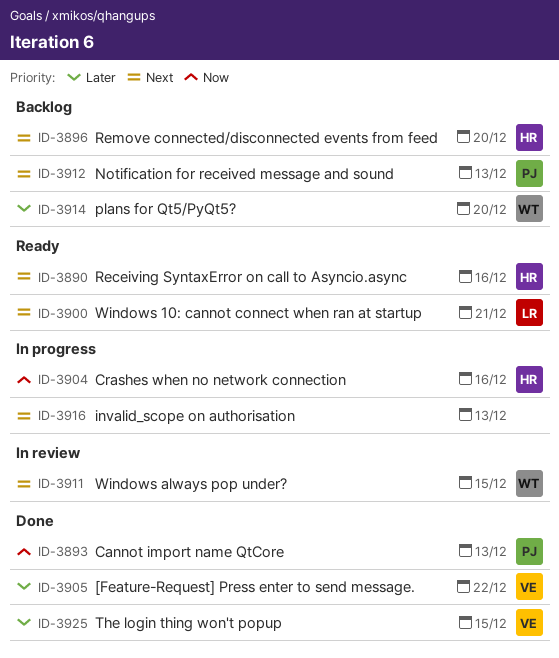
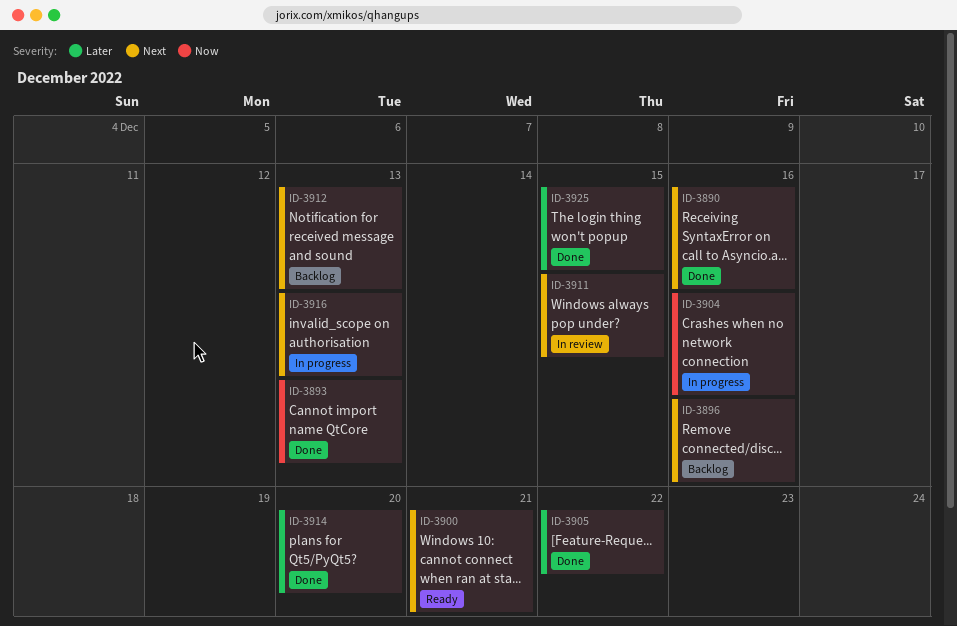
ID-3890, status: Ready -> Done
ID-3896, due: Dec 20 -> Dec 16
ID-3914, status: Backlog -> Done

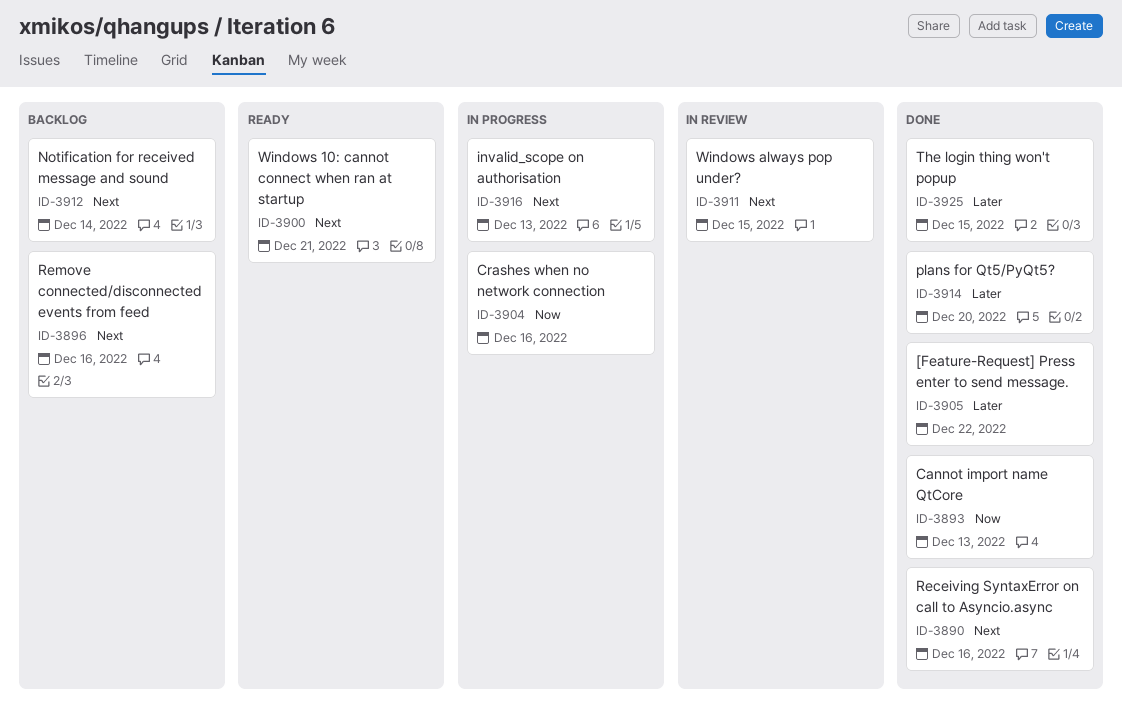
ID-3912, due: Dec 13 -> Dec 14

